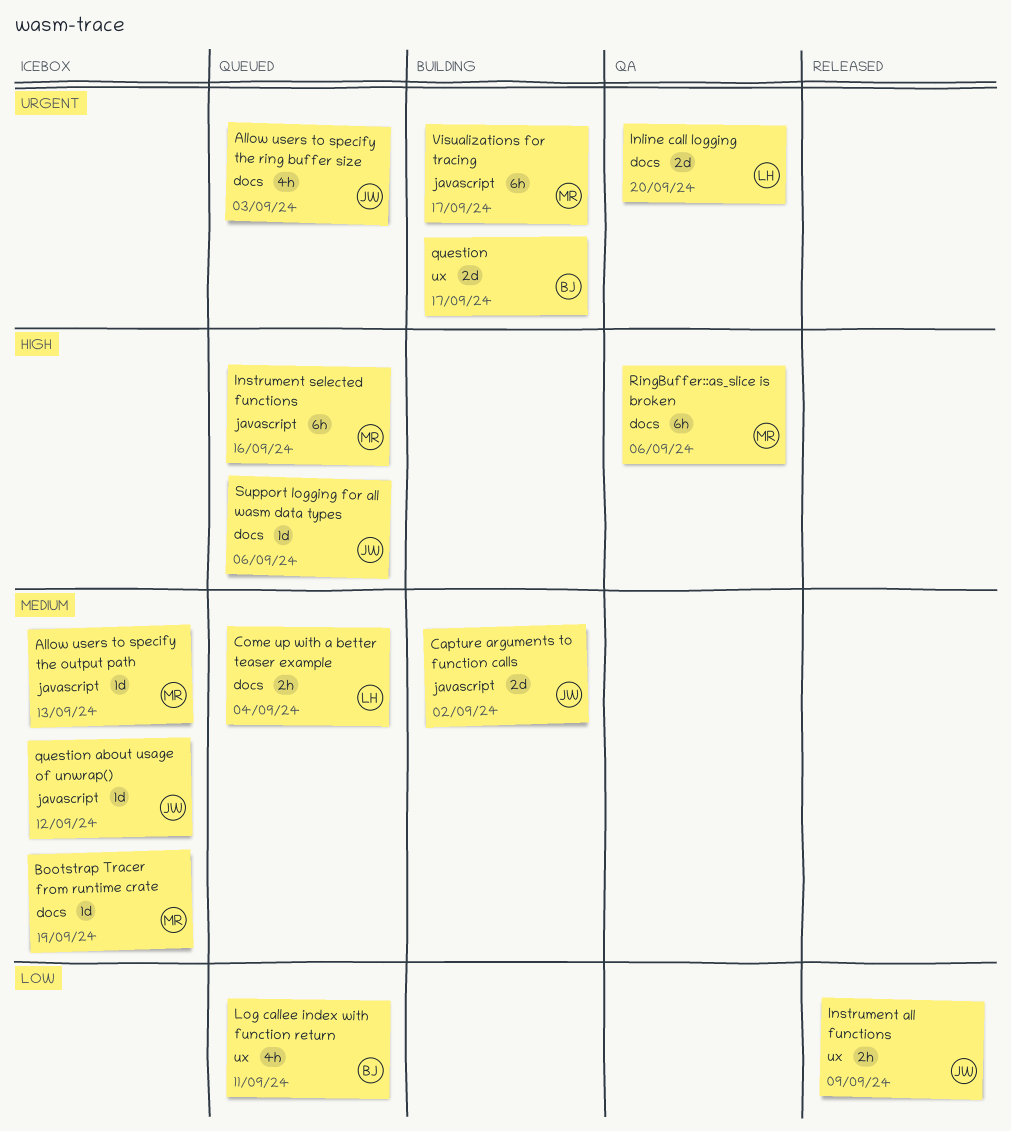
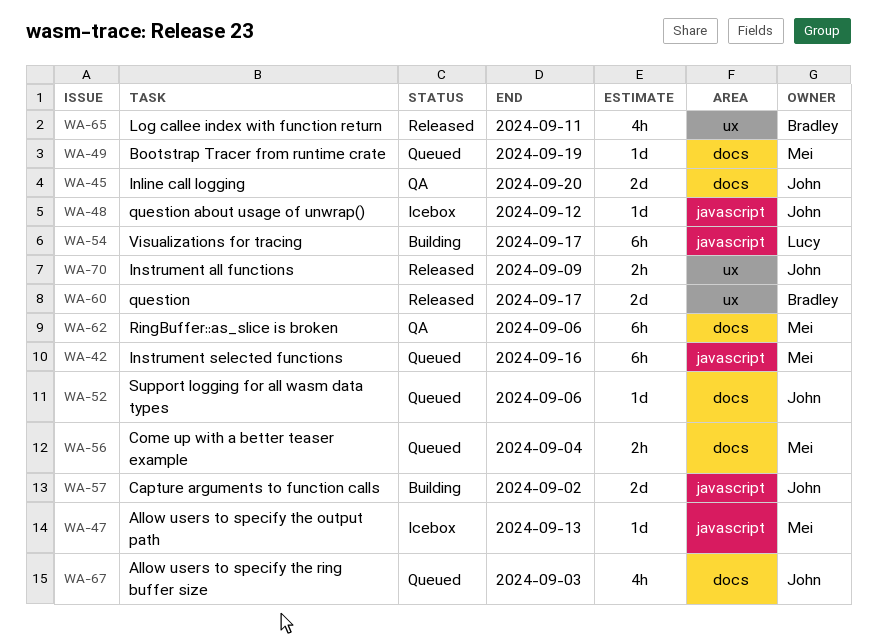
Bootstrap Tracer from runtime crate, status: Icebox -> Queued
Come up with a better teaser example, owner: Lucy -> Mei
Inline call logging, owner: Lucy -> John
Log callee index with function return, status: Queued -> Released
question, status: Building -> Released
Visualizations for tracing, owner: Mei -> Lucy

